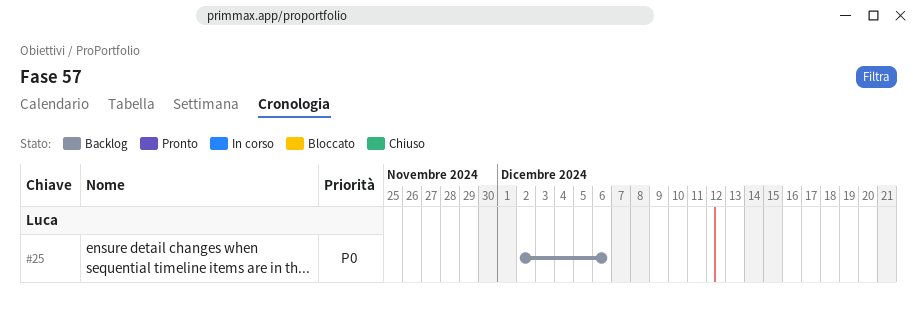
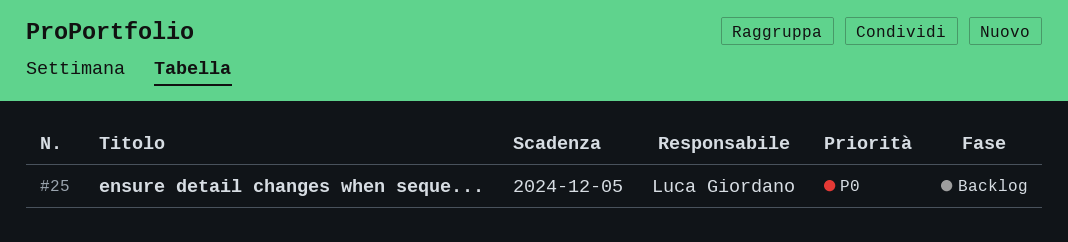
#25, due: Dec 6 -> Dec 5

